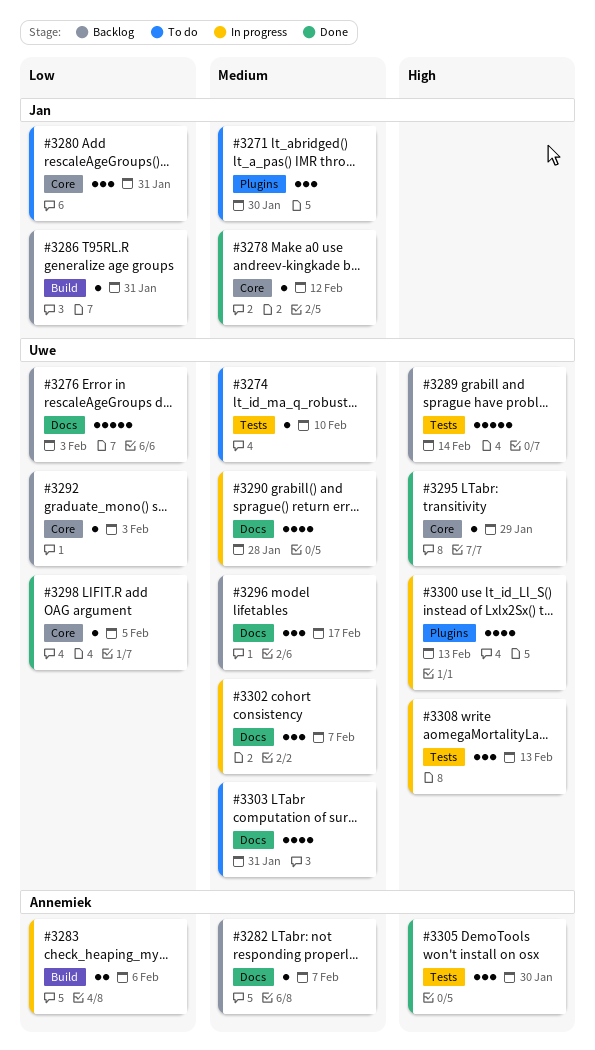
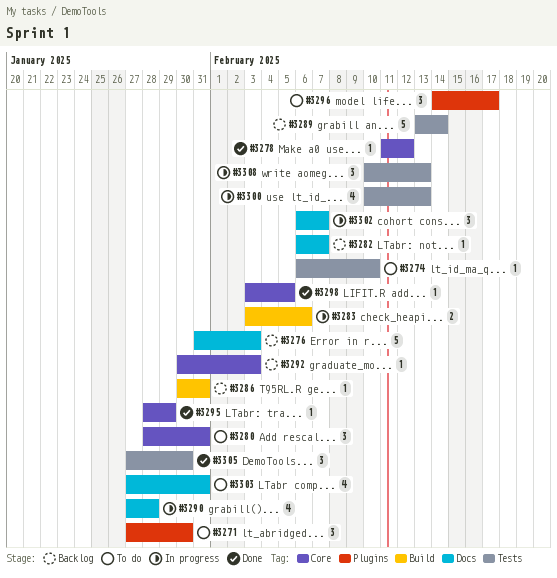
#3296, status: Backlog -> To do
#3296, label: Docs -> Plugins
#3300, label: Plugins -> Tests

